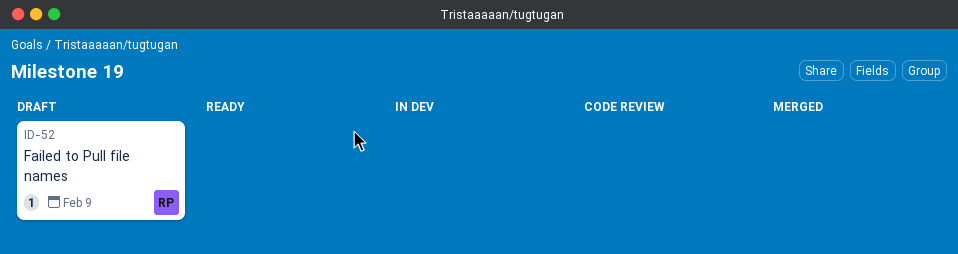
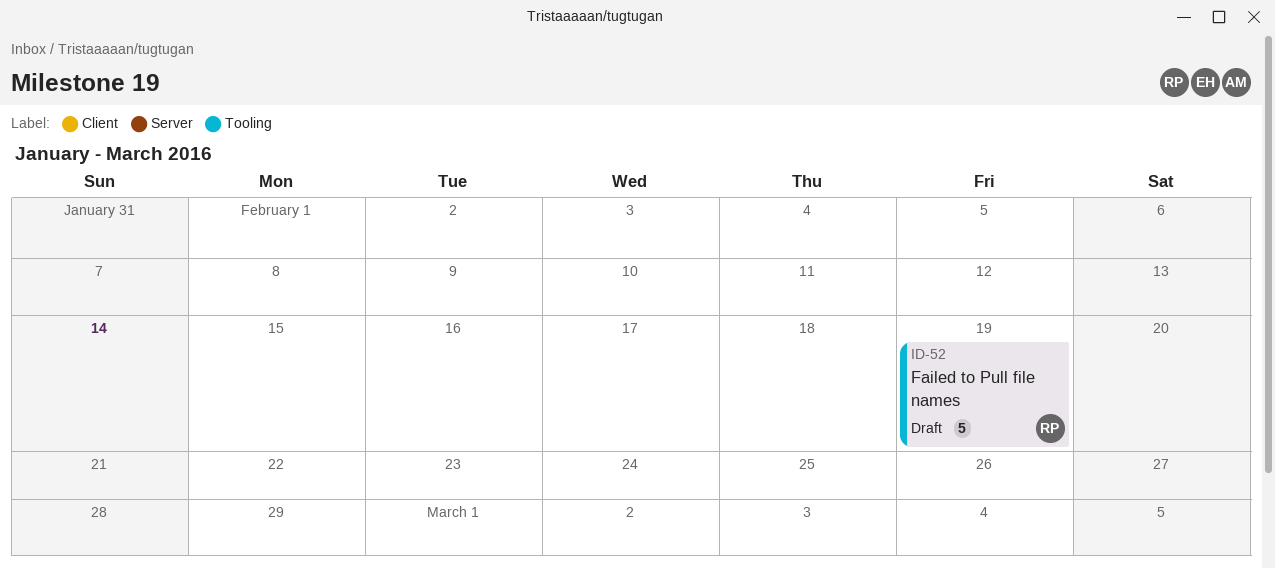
ID-52, estimate: 1 -> 5
ID-52, due: Feb 9 -> Feb 19

